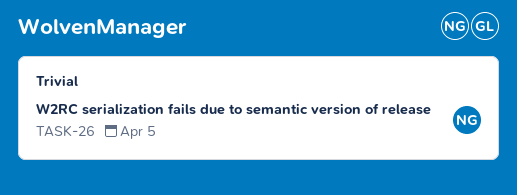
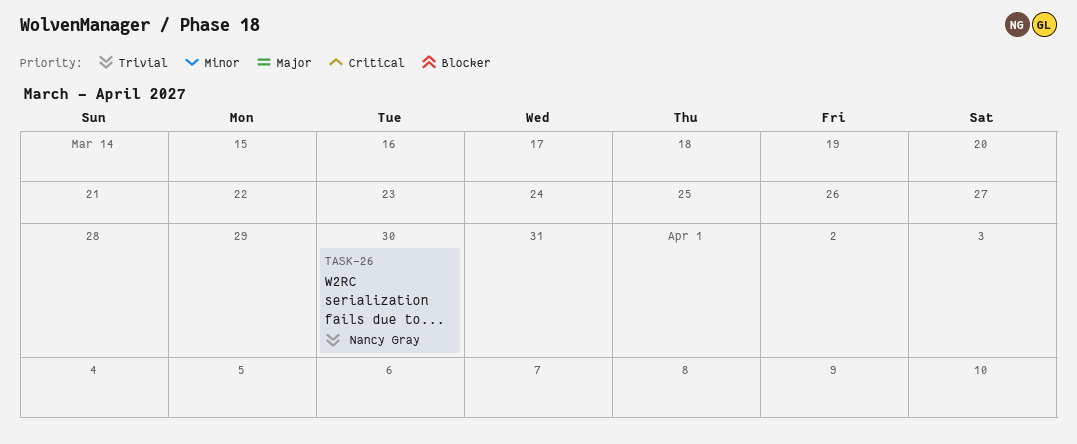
TASK-26, due: Apr 5 -> Mar 30

